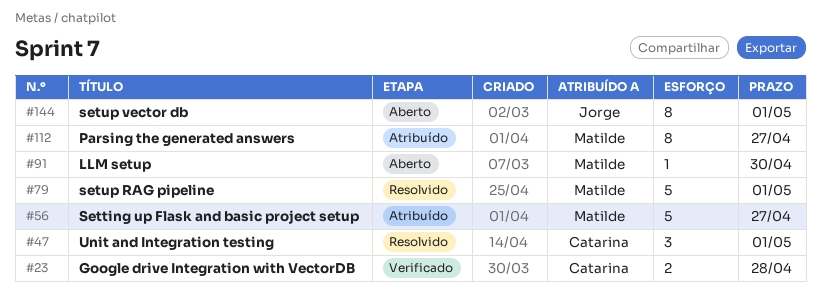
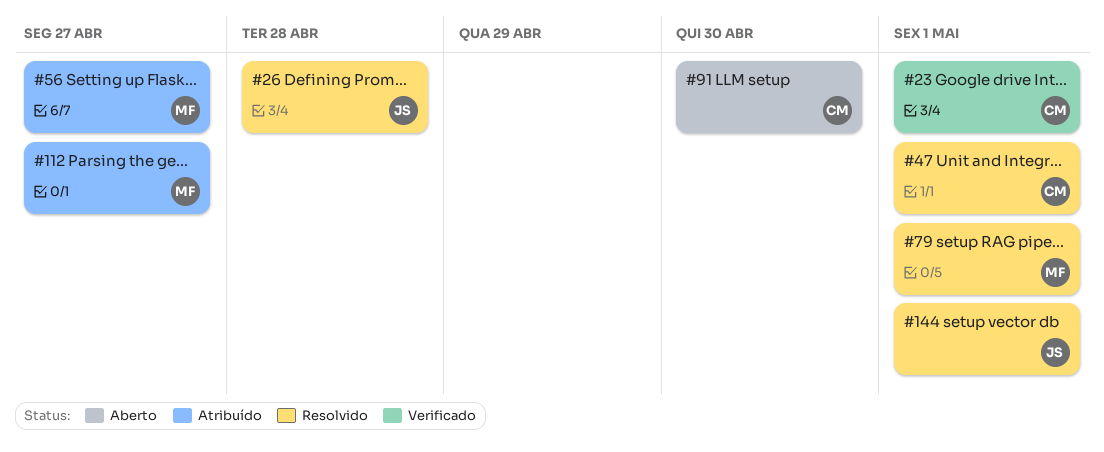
#23, due: Apr 28 -> May 1
#26: none -> present
#91, owner: Matilde -> Catarina
#144, status: Aberto -> Resolvido

